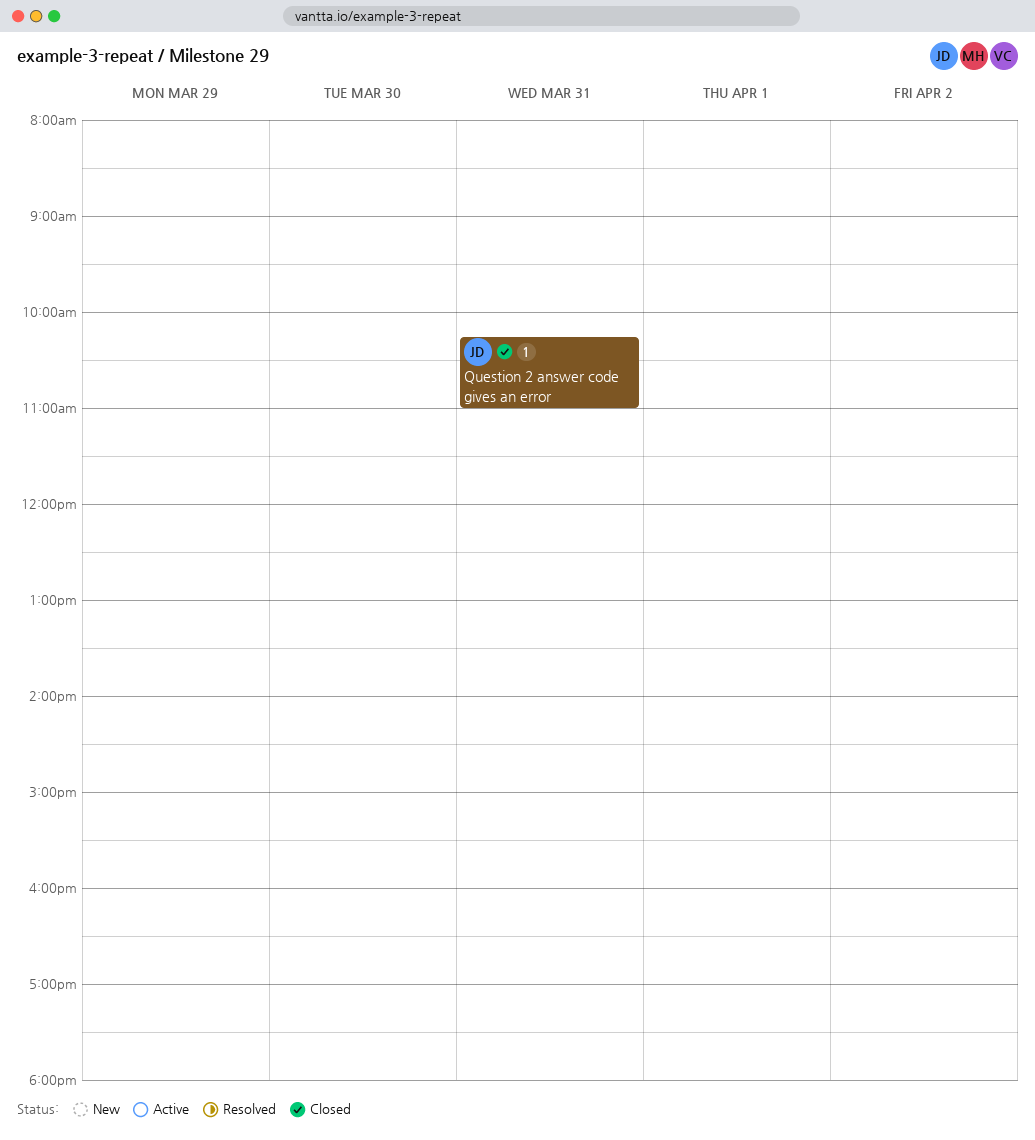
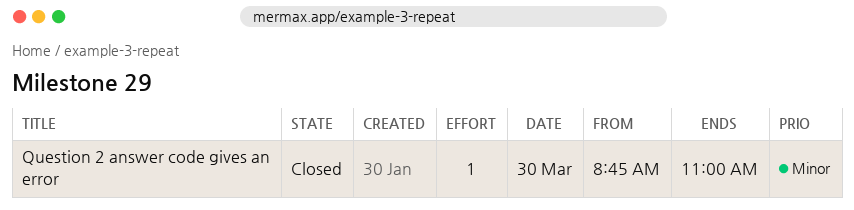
Question 2 answer code gives an error, day: Mar 31 -> Mar 30
Question 2 answer code gives an error, begins: 10:15 -> 08:45

